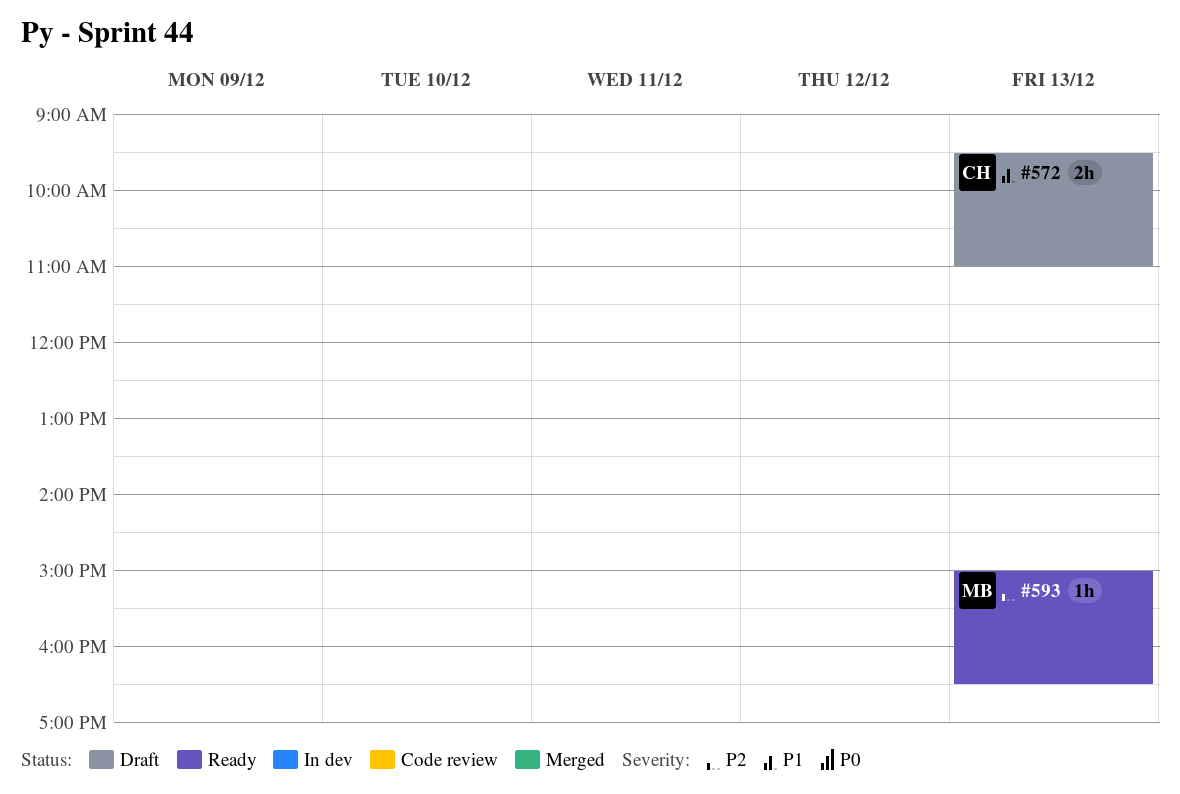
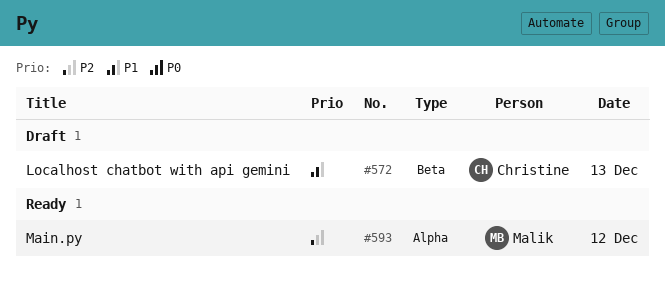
#593, day: Dec 13 -> Dec 12

